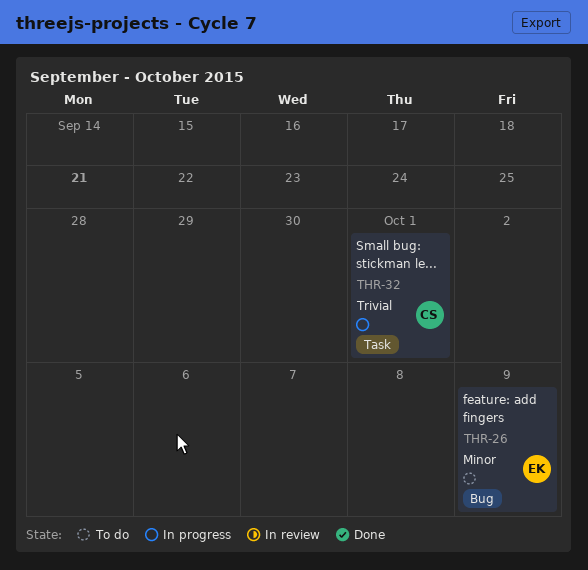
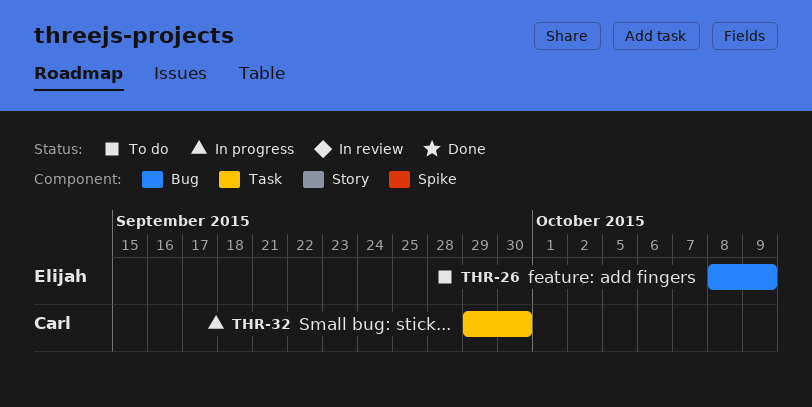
THR-32, due: Oct 1 -> Sep 30

